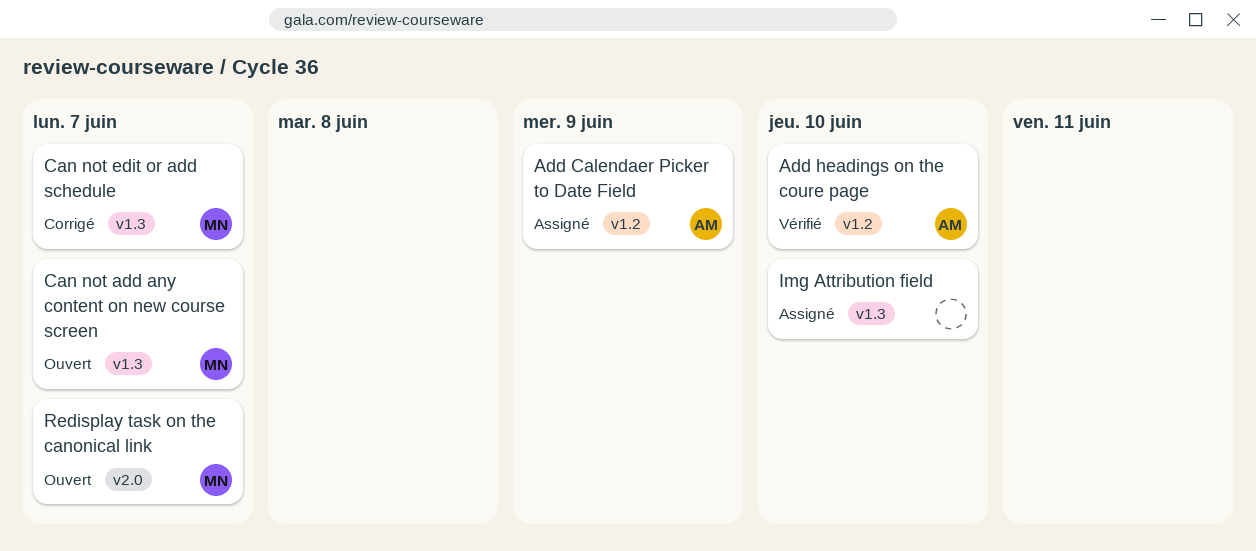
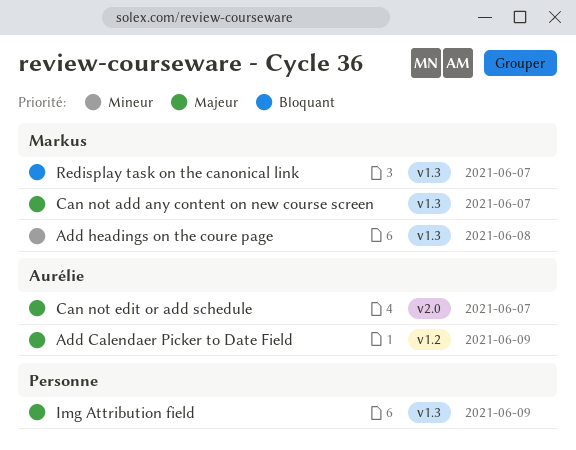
Add headings on the coure page, owner: Aurélie -> Markus
Add headings on the coure page, label: v1.2 -> v1.3
Add headings on the coure page, due: Jun 10 -> Jun 8
Can not edit or add schedule, owner: Markus -> Aurélie
Can not edit or add schedule, label: v1.3 -> v2.0
Img Attribution field, due: Jun 10 -> Jun 9
Redisplay task on the canonical link, label: v2.0 -> v1.3

